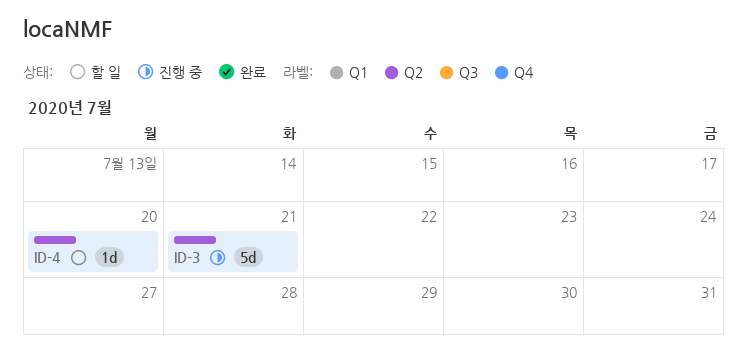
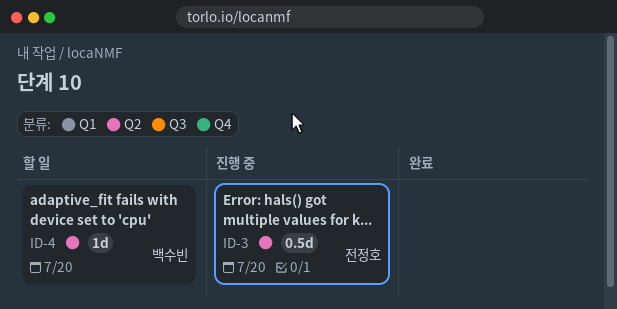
ID-3, estimate: 5d -> 0.5d
ID-3, due: Jul 21 -> Jul 20

